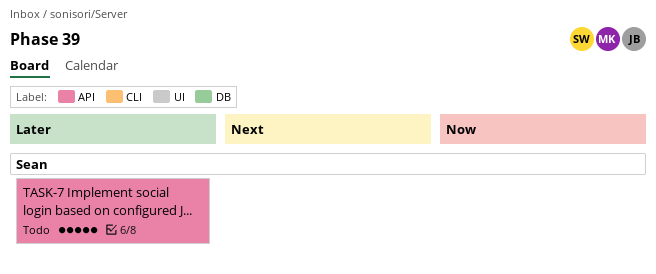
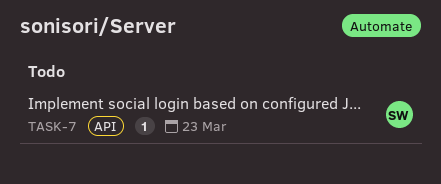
TASK-7, estimate: 5 -> 1

